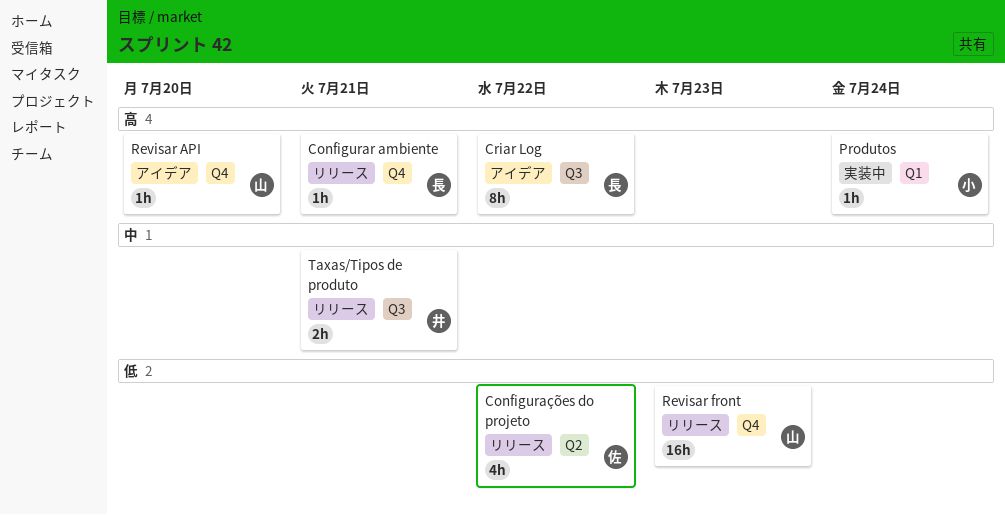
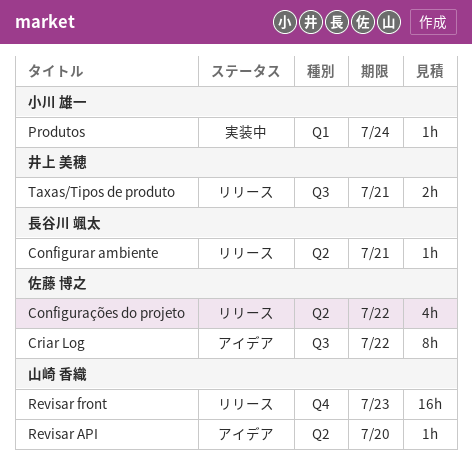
Configurar ambiente, label: Q4 -> Q2
Criar Log, owner: 長谷川 颯太 -> 佐藤 博之
Revisar API, label: Q4 -> Q2

